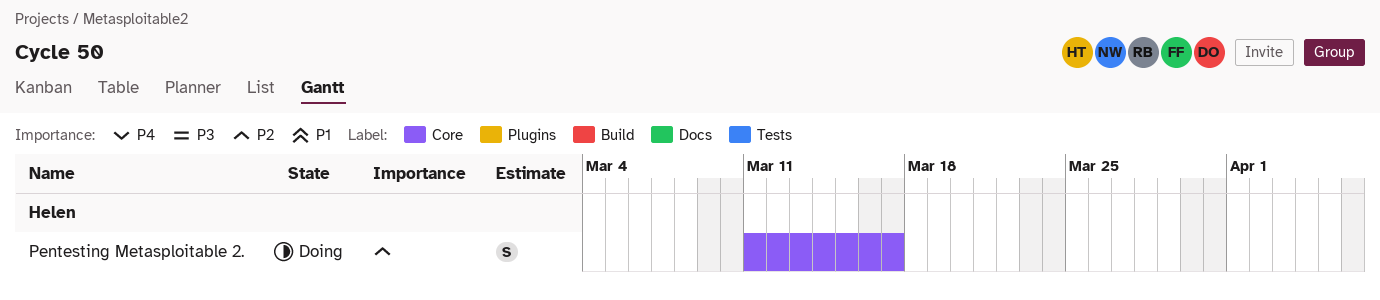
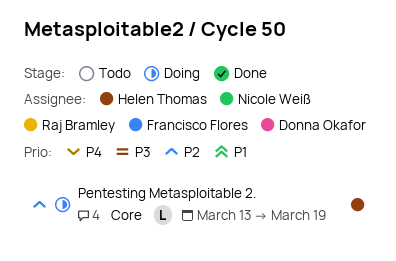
Pentesting Metasploitable 2., estimate: S -> L
Pentesting Metasploitable 2., start: Mar 11 -> Mar 13
Pentesting Metasploitable 2., due: Mar 17 -> Mar 19

